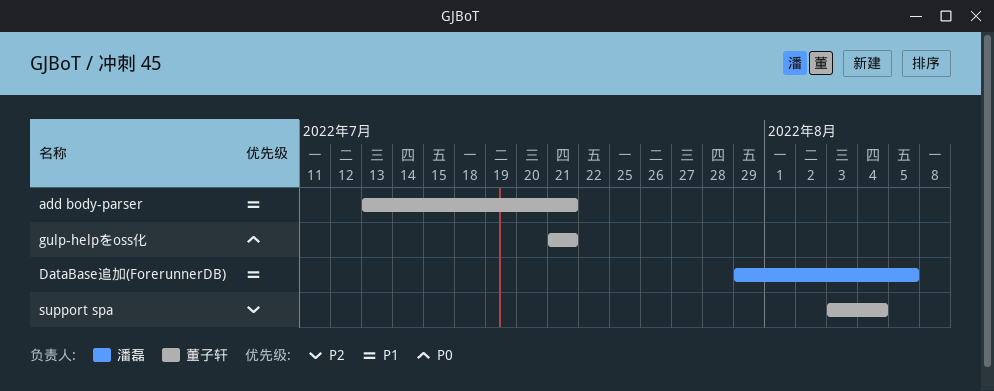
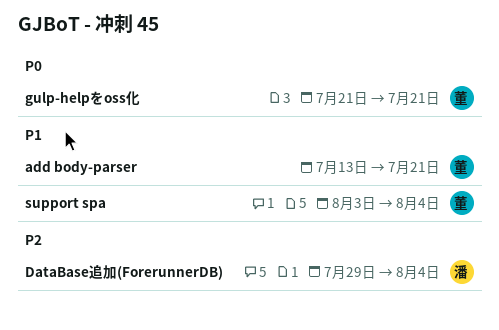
DataBase追加(ForerunnerDB), priority: P1 -> P2
DataBase追加(ForerunnerDB), due: Aug 5 -> Aug 4
support spa, priority: P2 -> P1

